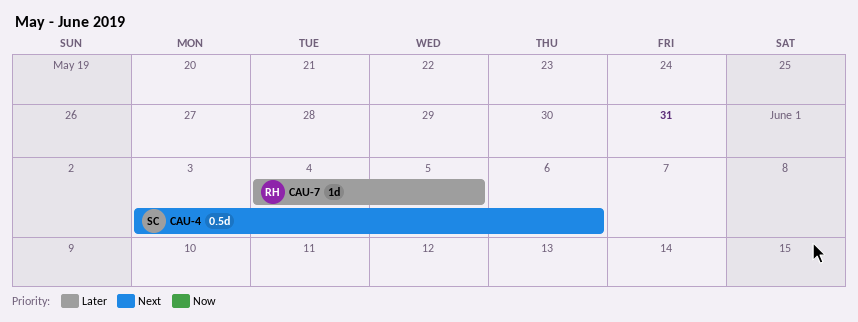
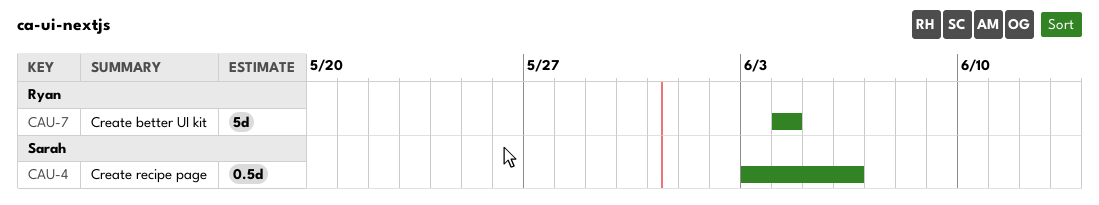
CAU-7, estimate: 1d -> 5d
CAU-7, due: Jun 5 -> Jun 4

